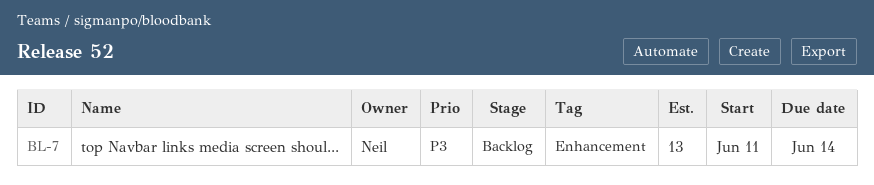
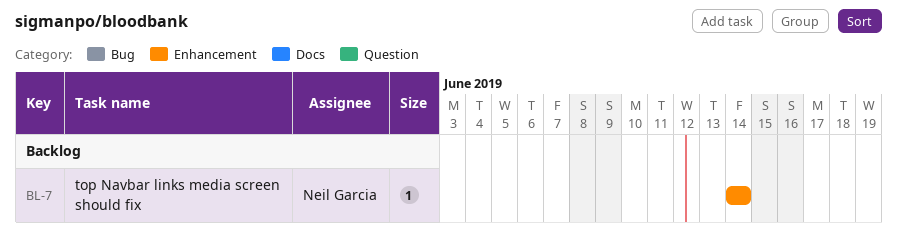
BL-7, estimate: 13 -> 1
BL-7, start: Jun 11 -> Jun 14

